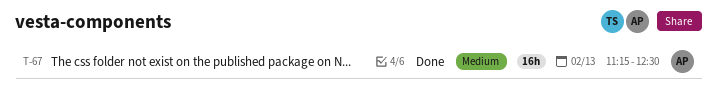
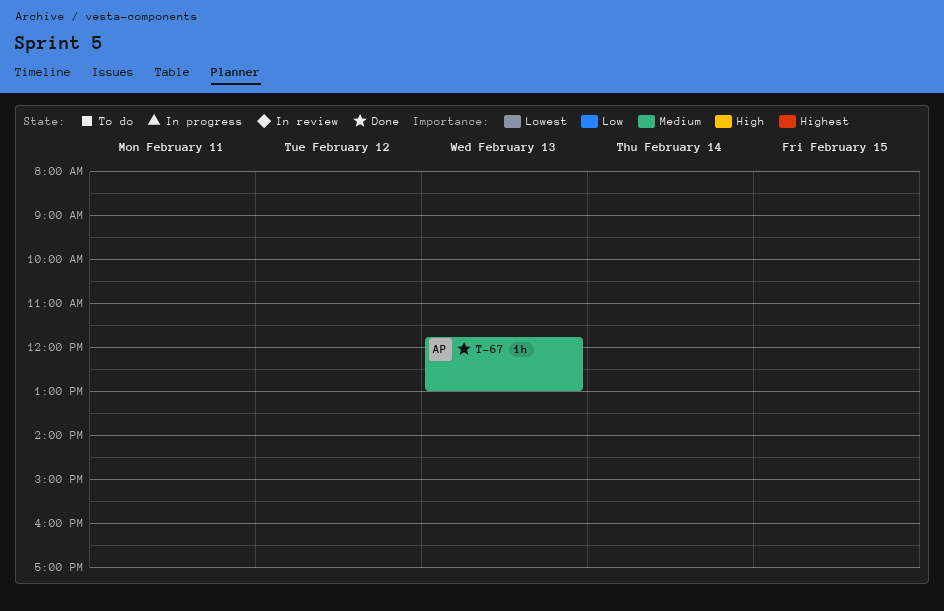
T-67, estimate: 16h -> 1h
T-67, begins: 11:15 -> 11:45
T-67, ends: 12:30 -> 13:00

